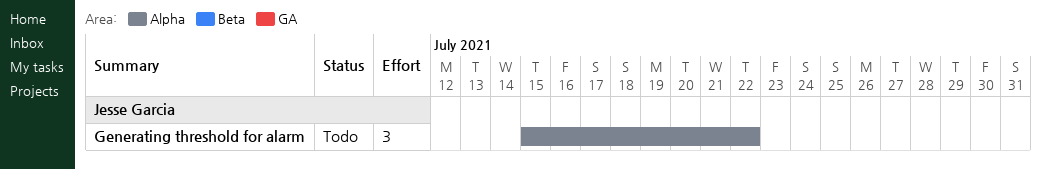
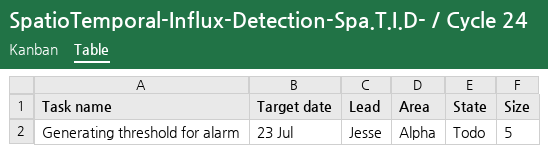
Generating threshold for alarm, estimate: 3 -> 5
Generating threshold for alarm, due: Jul 22 -> Jul 23

